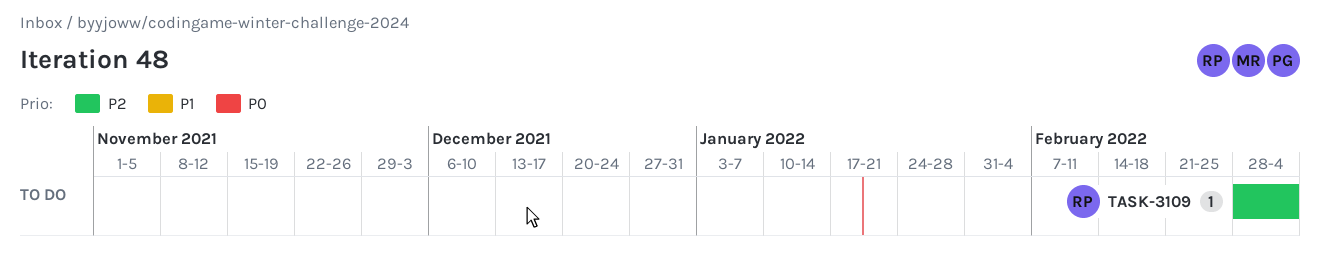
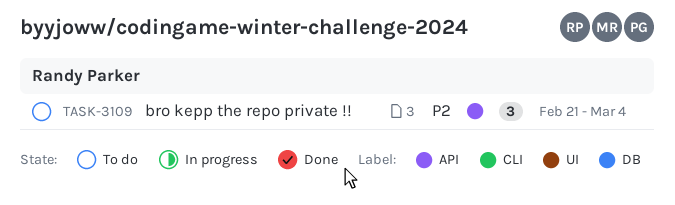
TASK-3109, estimate: 1 -> 3
TASK-3109, start: Feb 28 -> Feb 21

